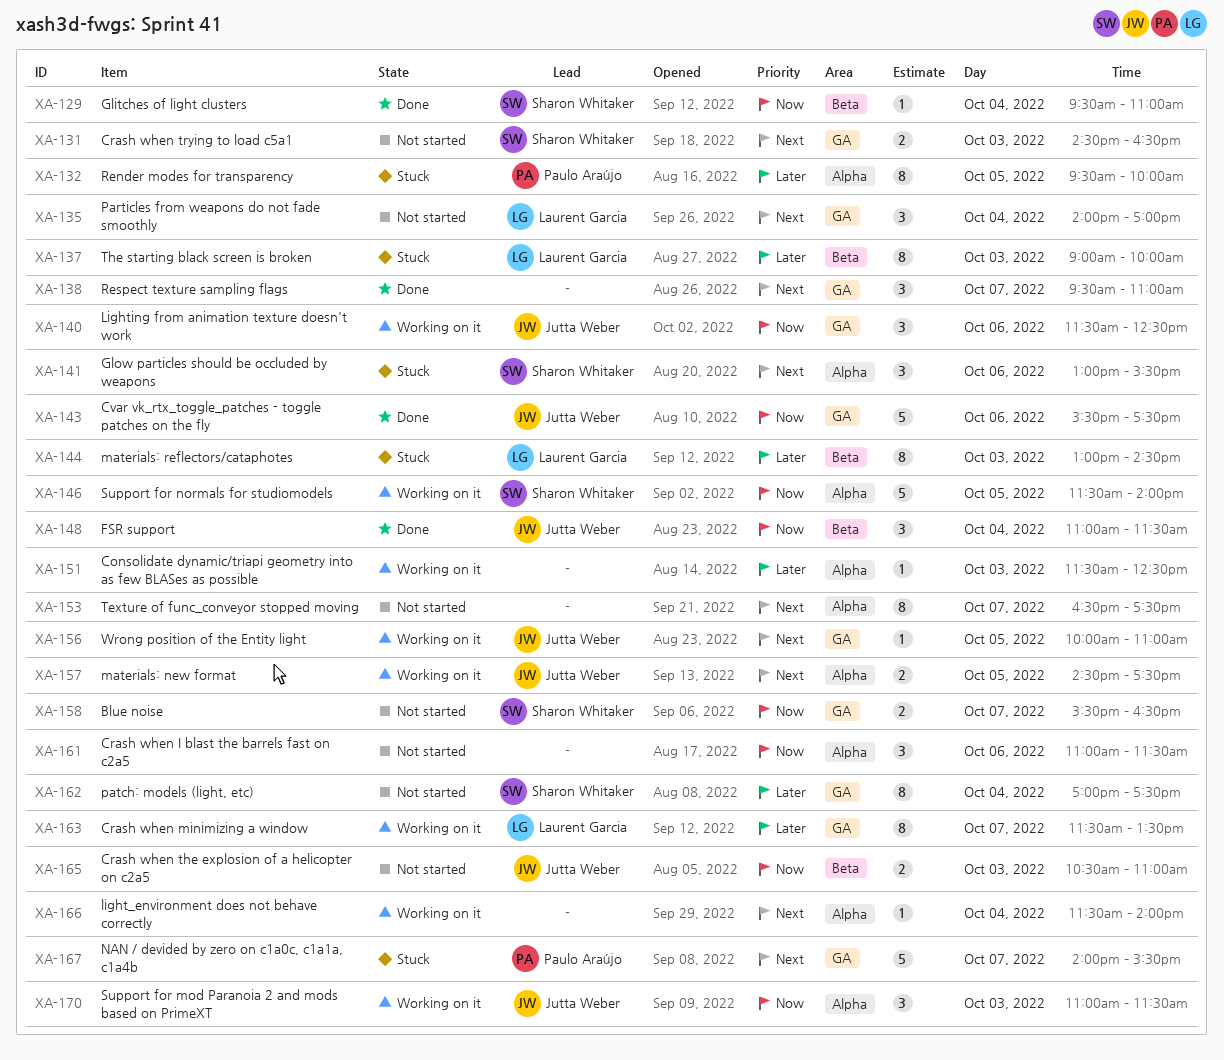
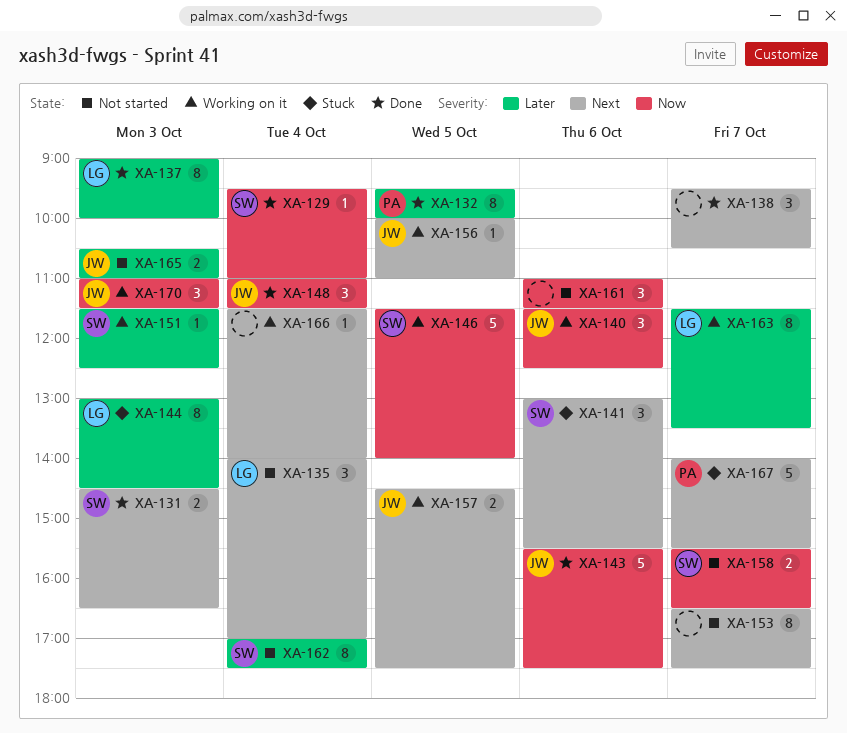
XA-131, status: Not started -> Done
XA-132, status: Stuck -> Done
XA-137, status: Stuck -> Done
XA-138, ends: 11:00 -> 10:30
XA-151, owner: none -> Sharon Whitaker
XA-165, priority: Now -> Later

